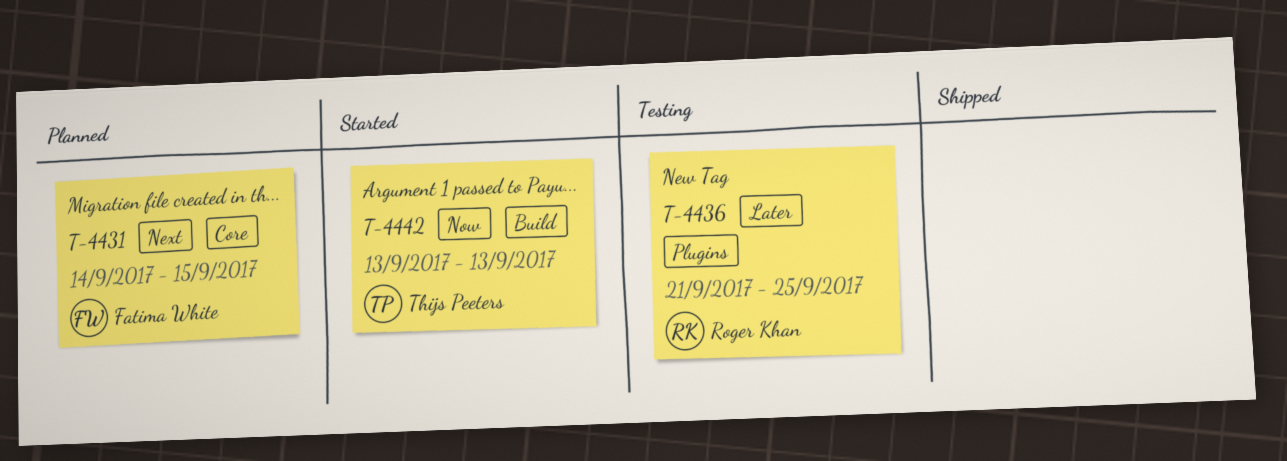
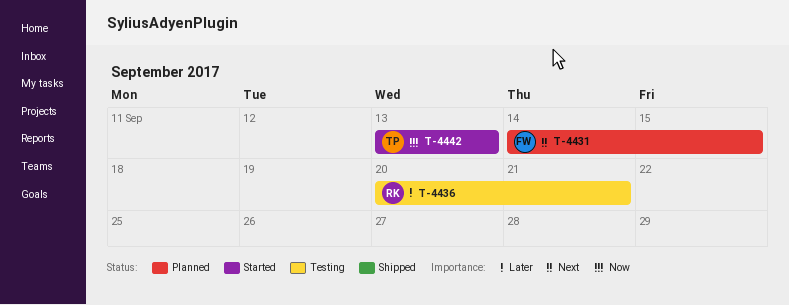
T-4436, start: Sep 21 -> Sep 20
T-4436, due: Sep 25 -> Sep 21

